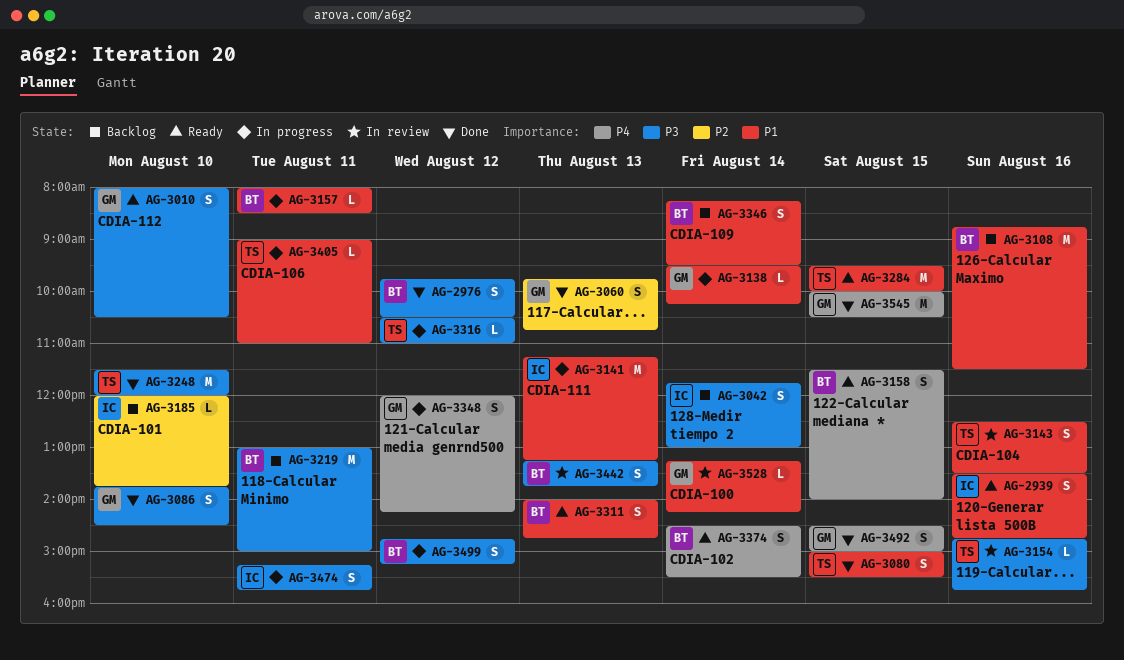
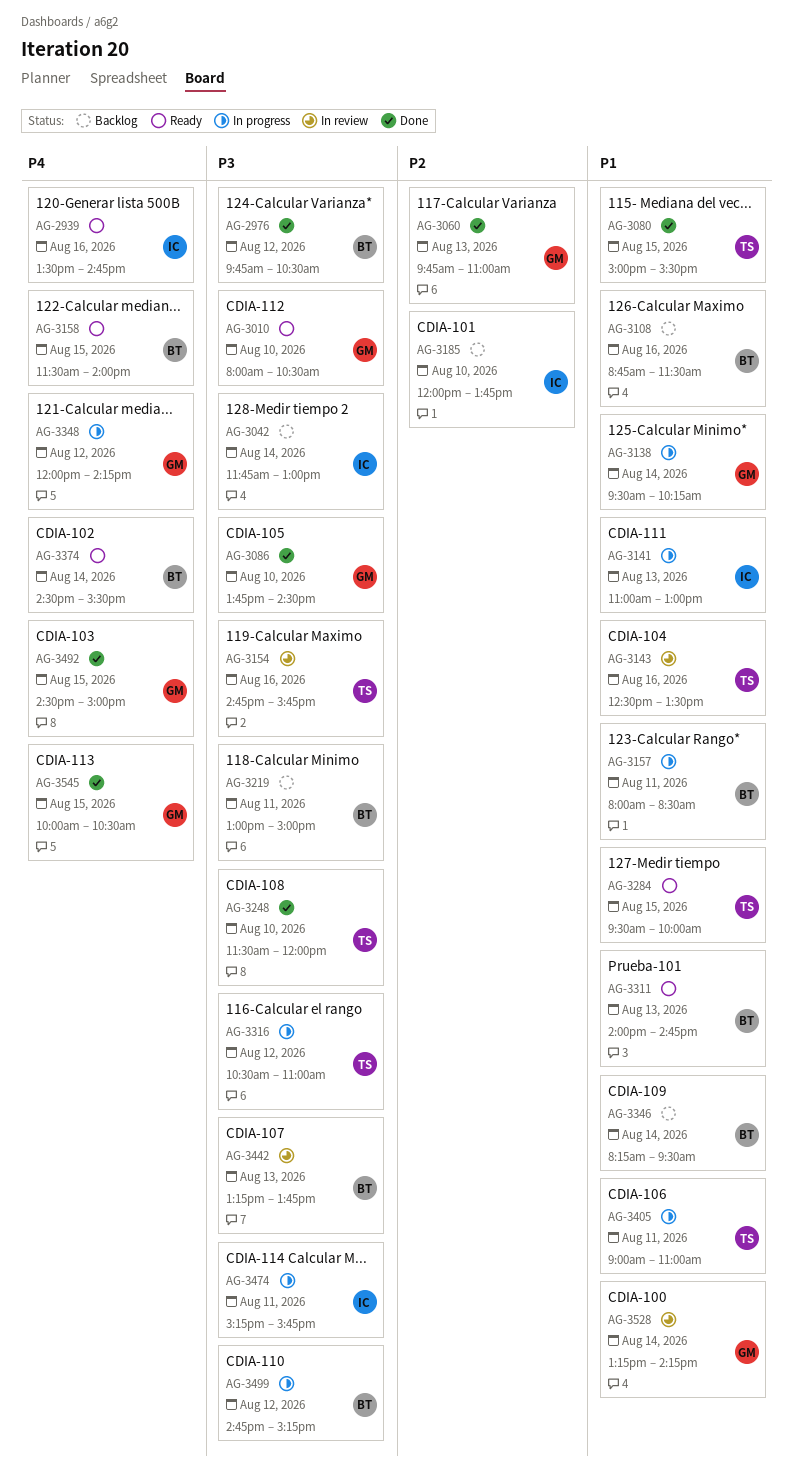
AG-2939, priority: P1 -> P4
AG-3060, ends: 10:45 -> 11:00
AG-3141, begins: 11:15 -> 11:00
AG-3141, ends: 13:15 -> 13:00

